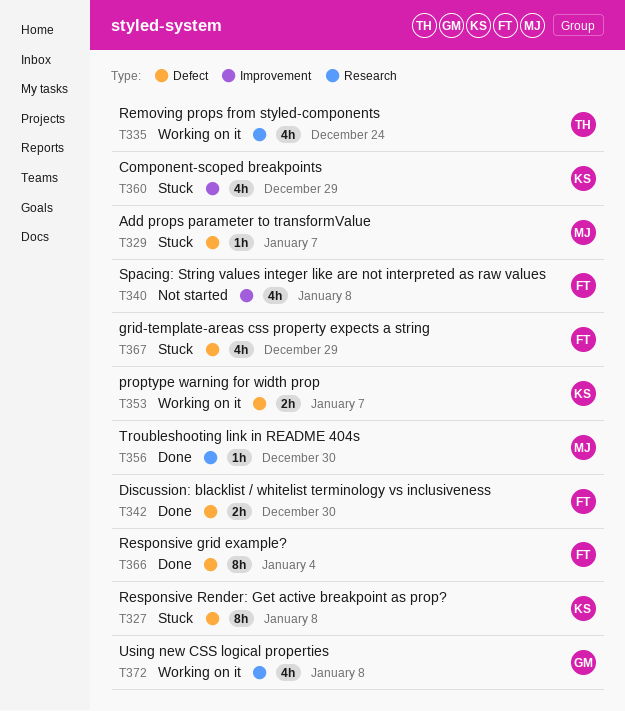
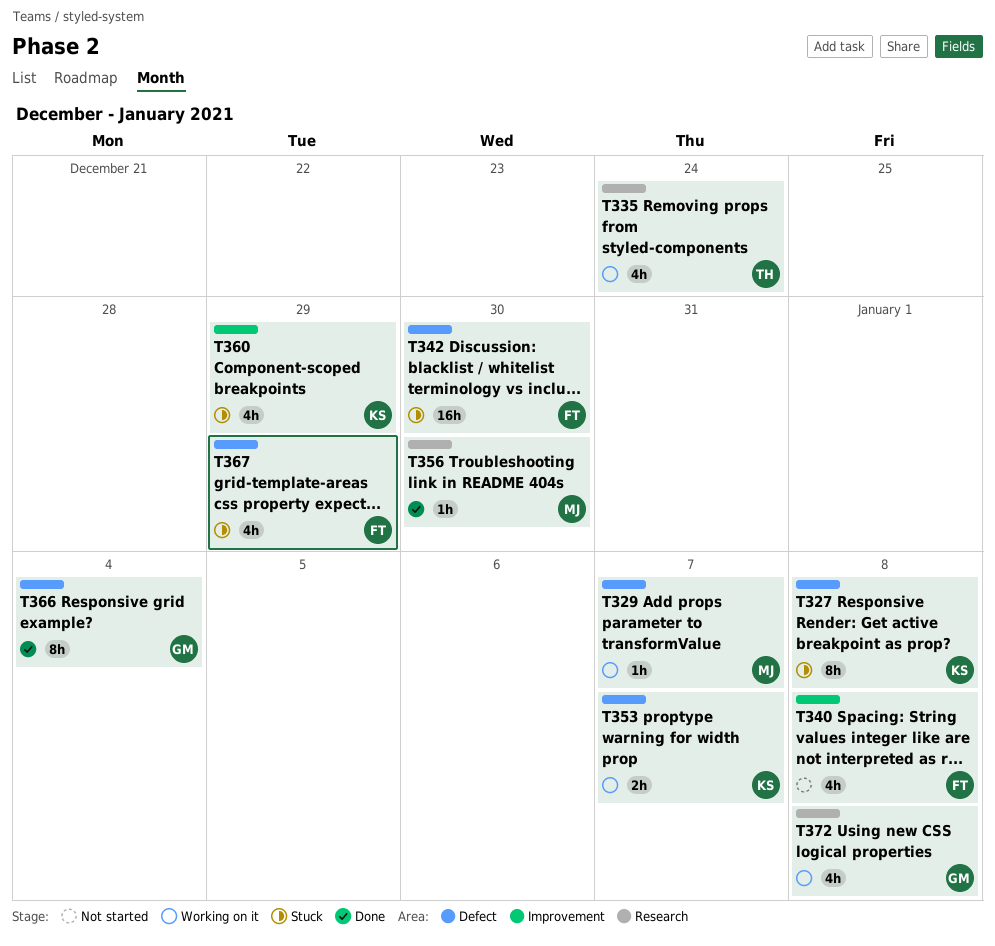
T329, status: Stuck -> Working on it
T342, status: Done -> Stuck
T342, estimate: 2h -> 16h
T366, owner: FT -> GM

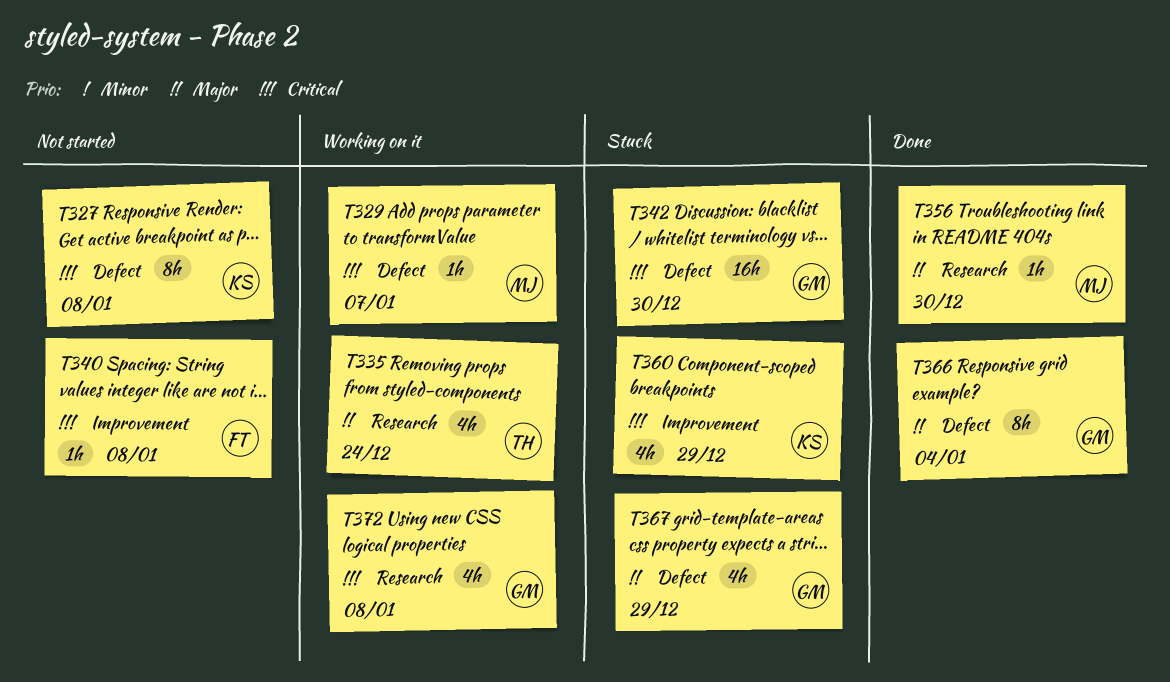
T327, status: Stuck -> Not started
T340, estimate: 4h -> 1h
T342, owner: FT -> GM
T353: present -> none
T367, owner: FT -> GM

